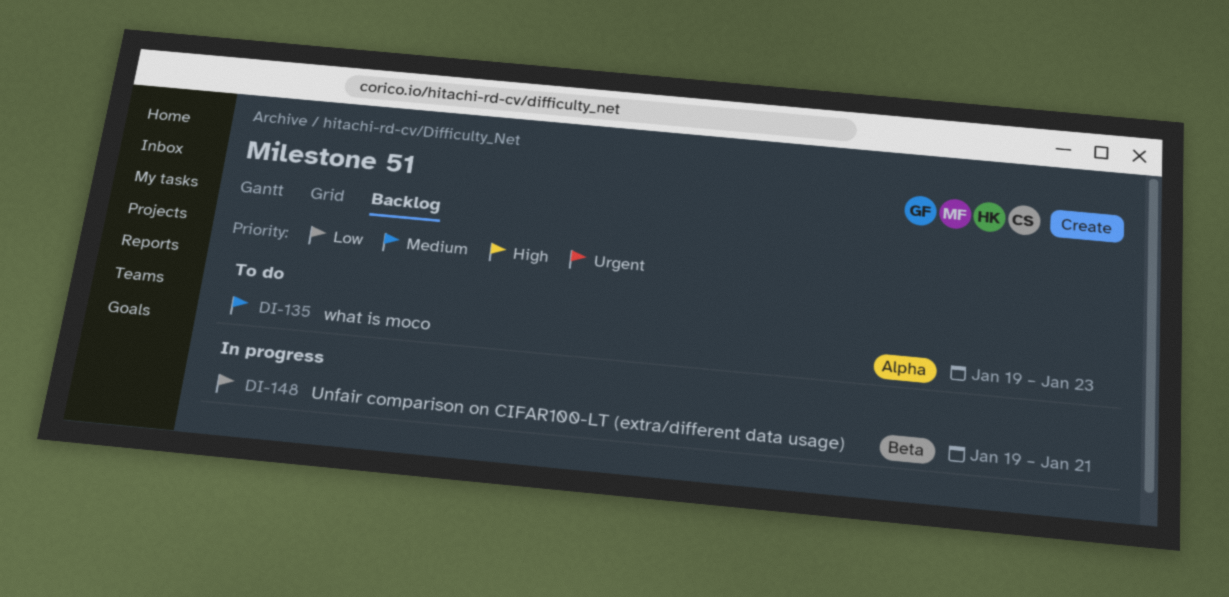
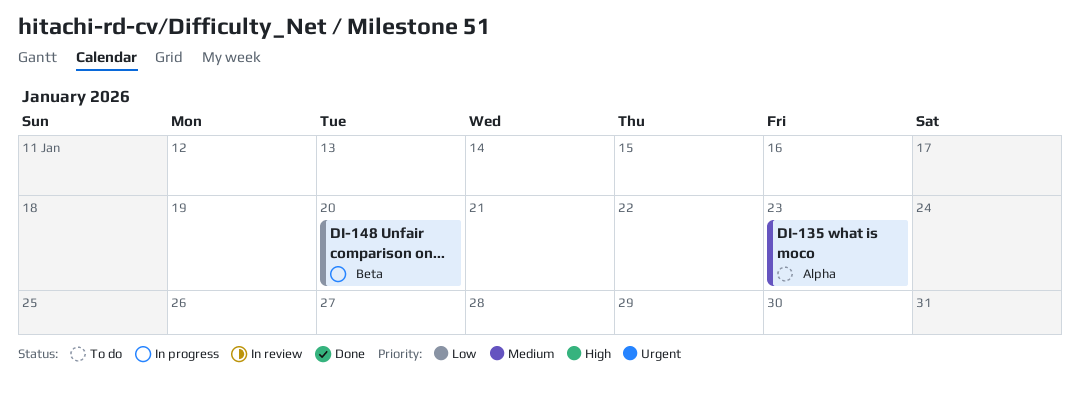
DI-148, due: Jan 21 -> Jan 20

